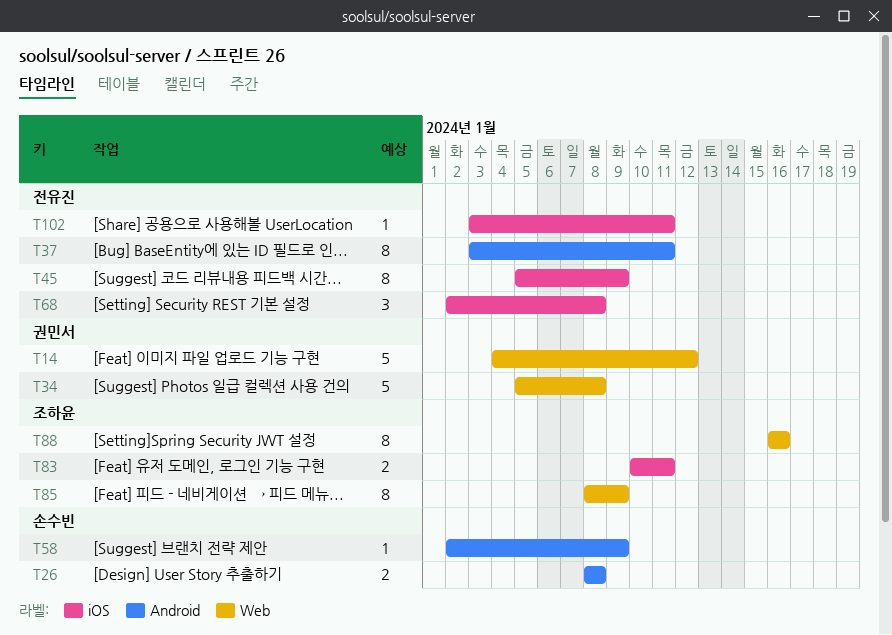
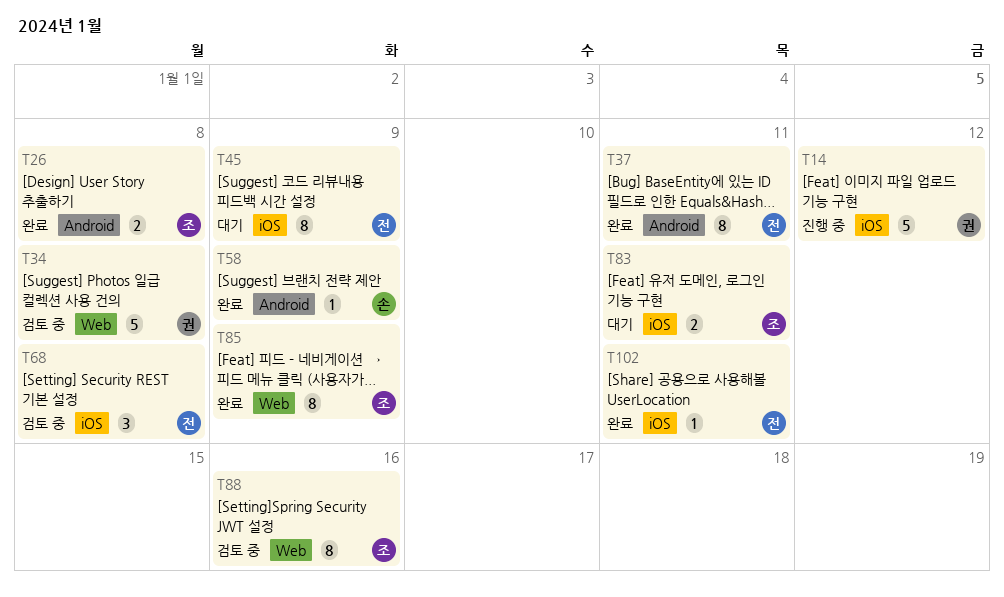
T14, label: Web -> iOS
T26, owner: 손수빈 -> 조하윤

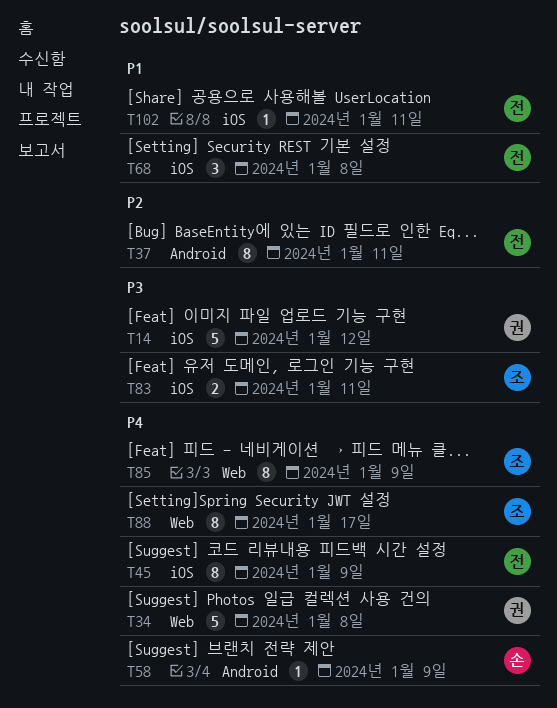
T26: present -> none
T88, due: Jan 16 -> Jan 17

